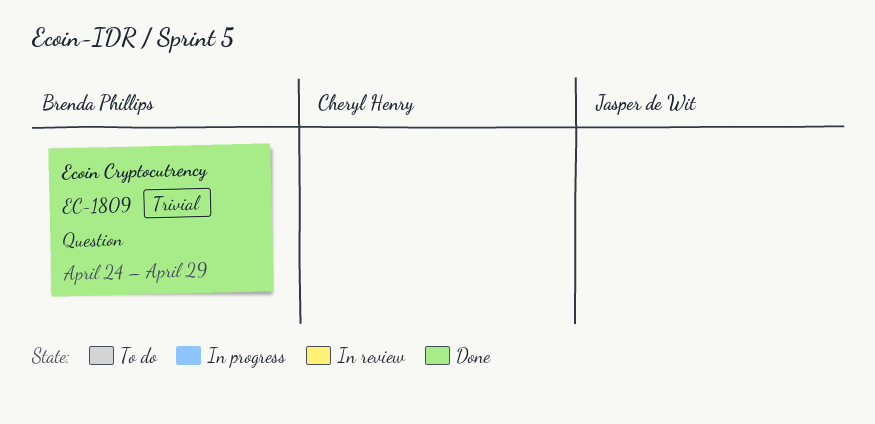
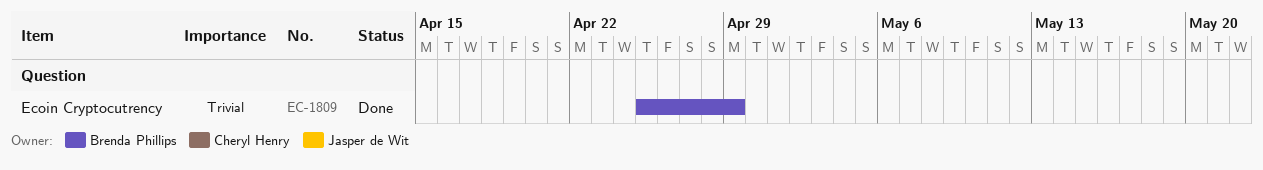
EC-1809, start: Apr 24 -> Apr 25

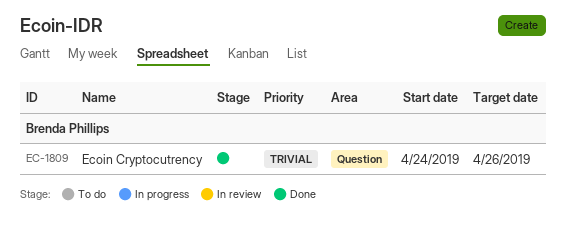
EC-1809, start: Apr 25 -> Apr 24
EC-1809, due: Apr 29 -> Apr 26

